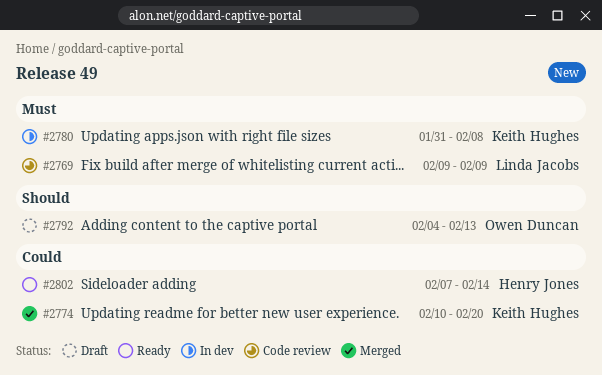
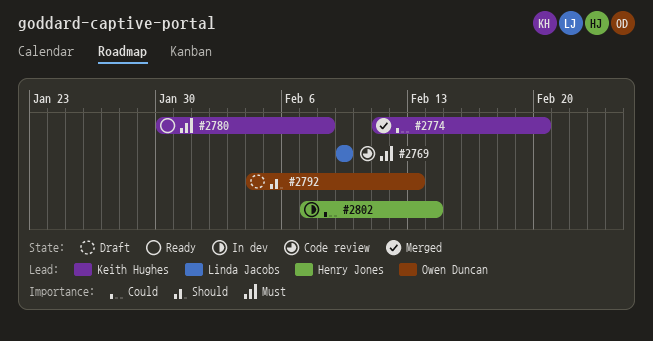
#2774, start: Feb 10 -> Feb 11
#2780, status: In dev -> Ready
#2780, start: Jan 31 -> Jan 30
#2802, status: Ready -> In dev

